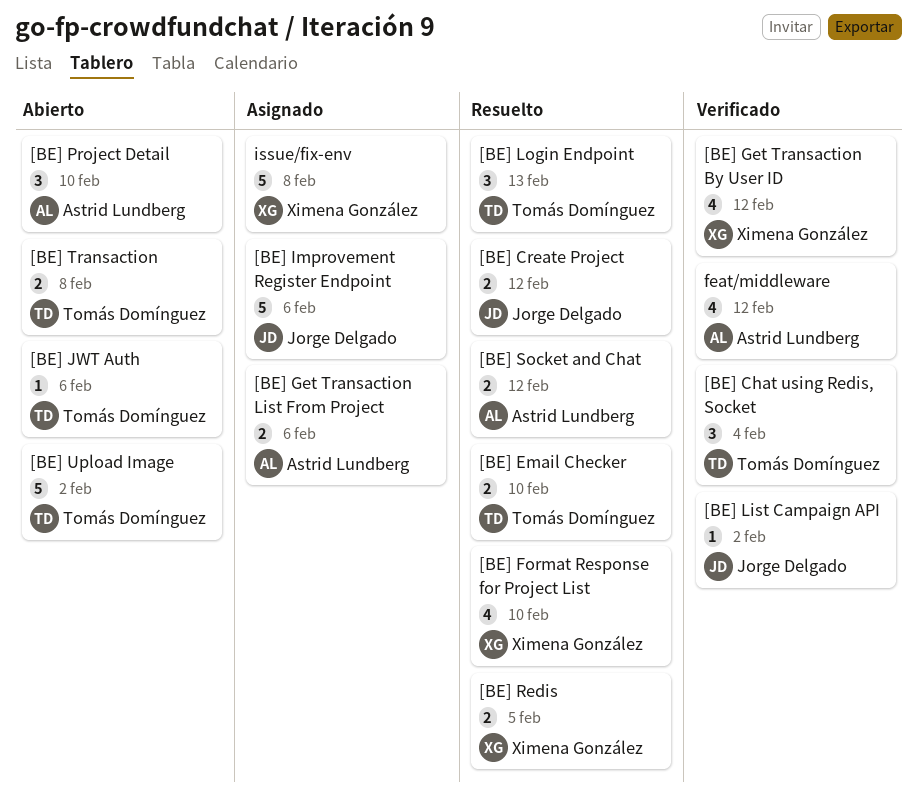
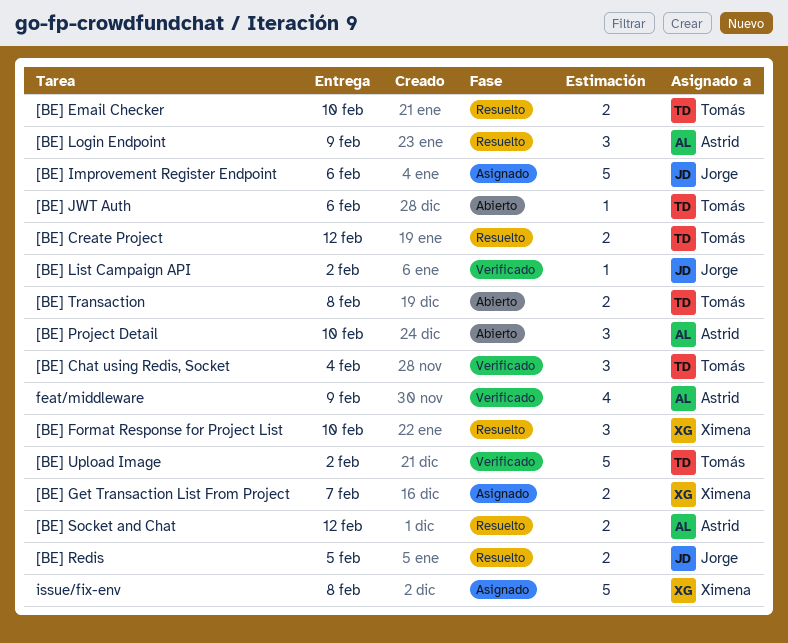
[BE] Create Project, owner: Jorge Delgado -> Tomás Domínguez
[BE] Format Response for Project List, estimate: 4 -> 3
[BE] Get Transaction By User ID: present -> none
[BE] Get Transaction List From Project, owner: Astrid Lundberg -> Ximena González
[BE] Get Transaction List From Project, due: Feb 6 -> Feb 7
[BE] Login Endpoint, owner: Tomás Domínguez -> Astrid Lundberg
[BE] Login Endpoint, due: Feb 13 -> Feb 9
[BE] Redis, owner: Ximena González -> Jorge Delgado
[BE] Upload Image, status: Abierto -> Verificado
feat/middleware, due: Feb 12 -> Feb 9

